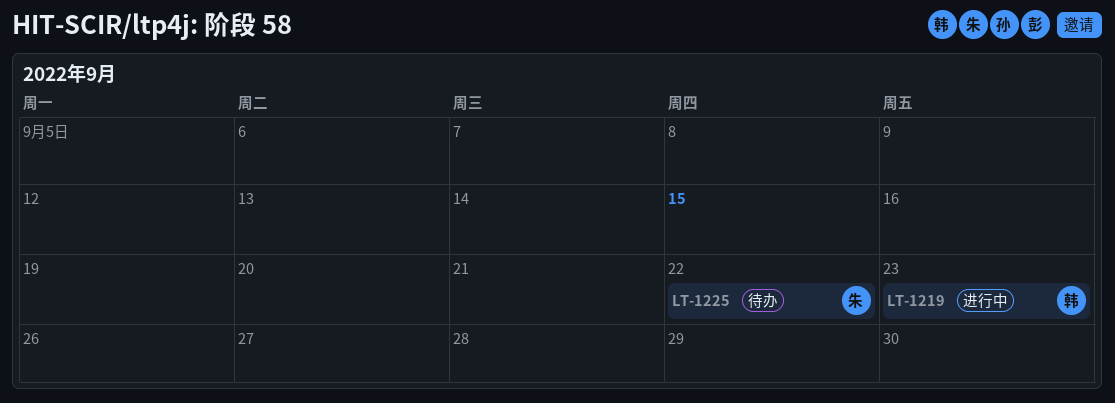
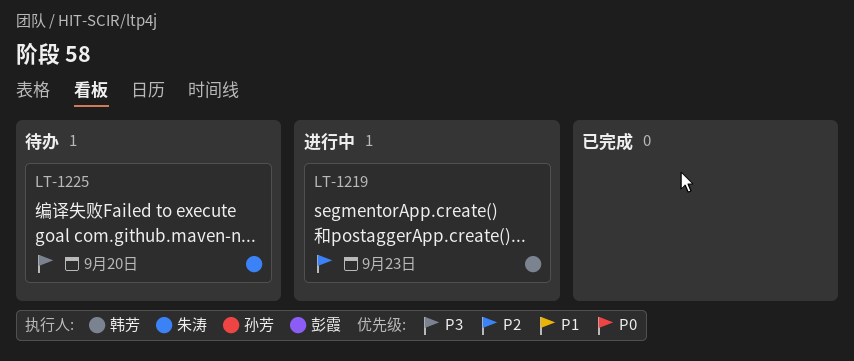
LT-1225, due: Sep 22 -> Sep 20

